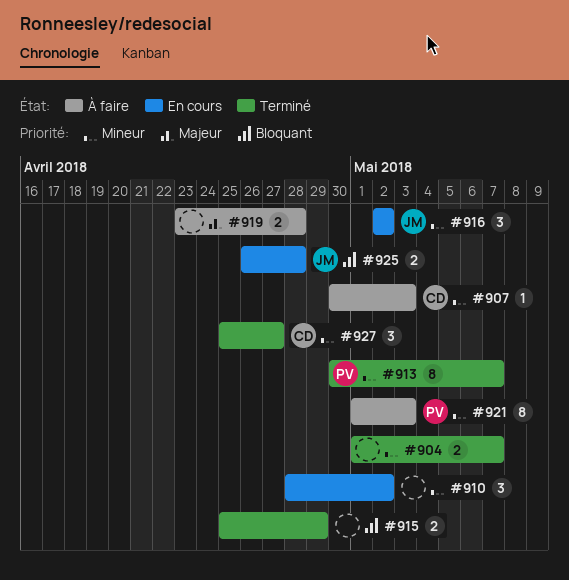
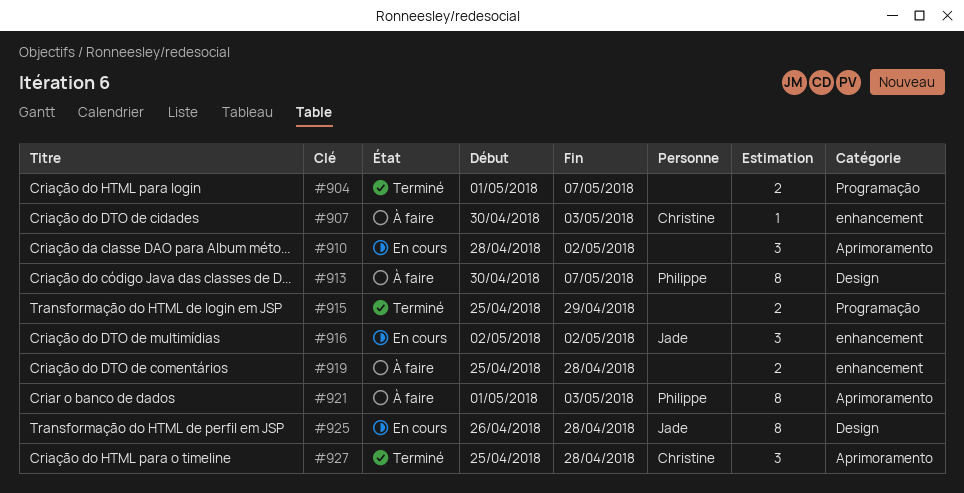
#913, status: Terminé -> À faire
#919, start: Apr 23 -> Apr 25
#925, estimate: 2 -> 8
#927, due: Apr 27 -> Apr 28

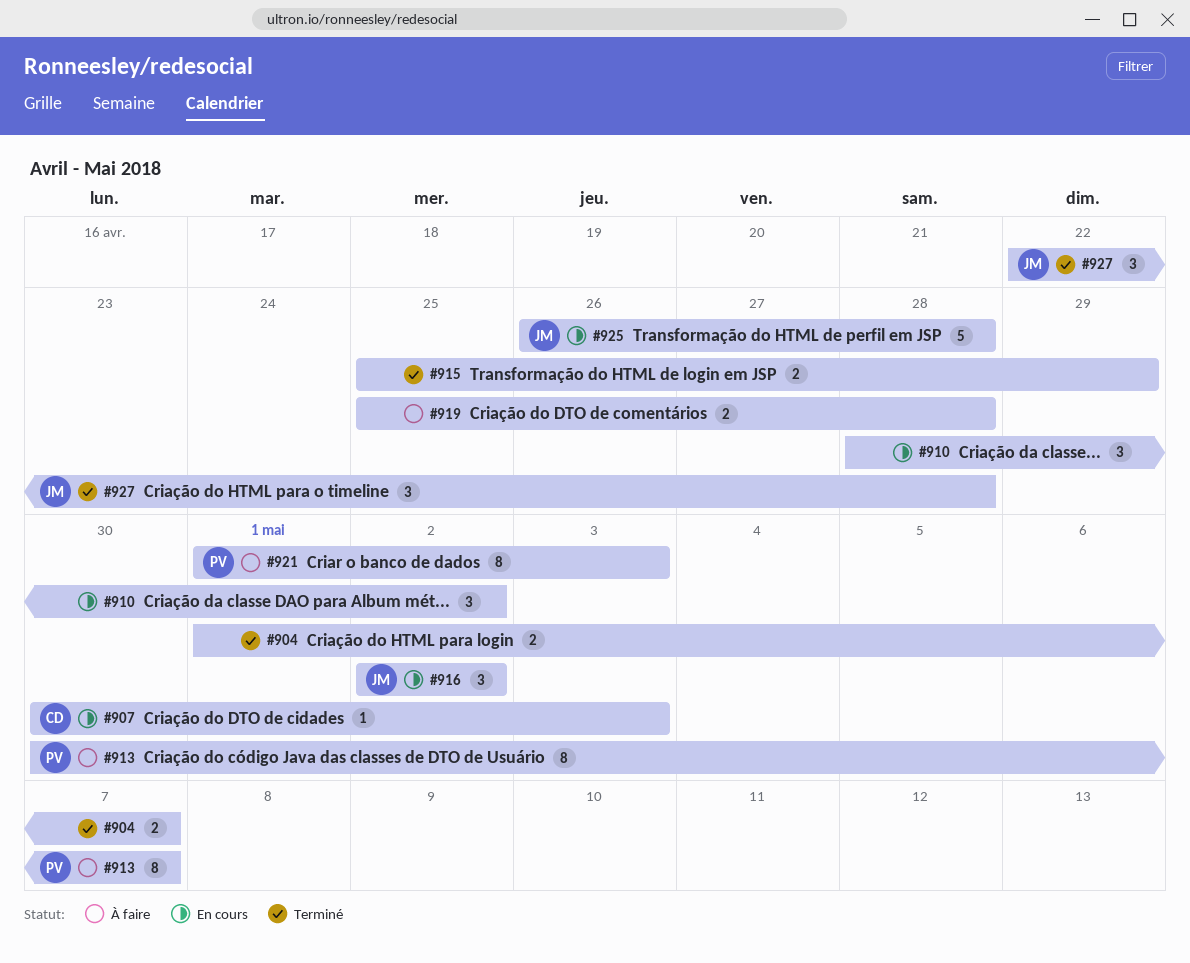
#907, status: À faire -> En cours
#925, estimate: 8 -> 5
#927, owner: Christine -> Jade
#927, start: Apr 25 -> Apr 22

